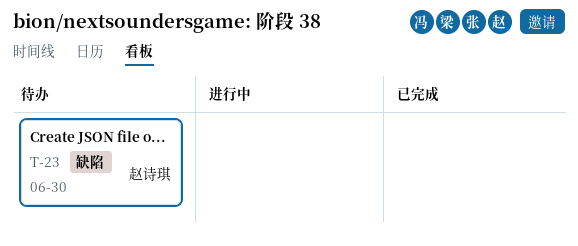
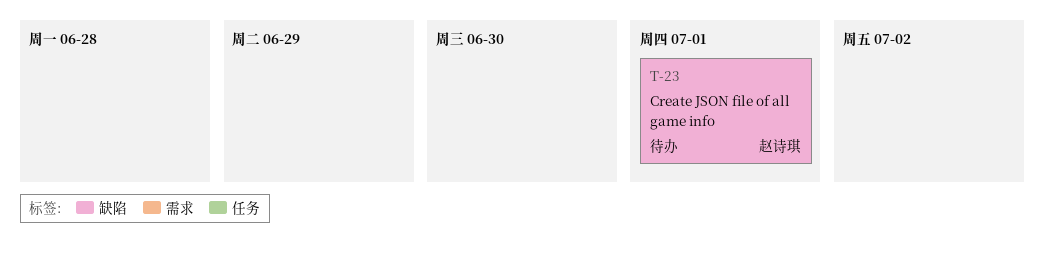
T-23, due: Jun 30 -> Jul 1

